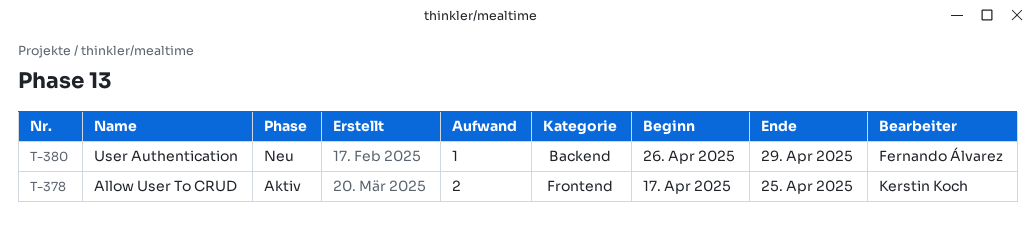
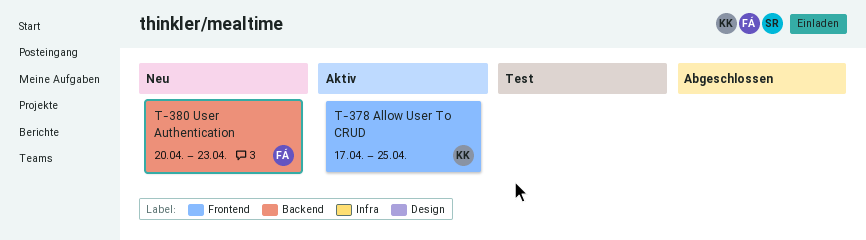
T-380, start: Apr 26 -> Apr 20
T-380, due: Apr 29 -> Apr 23

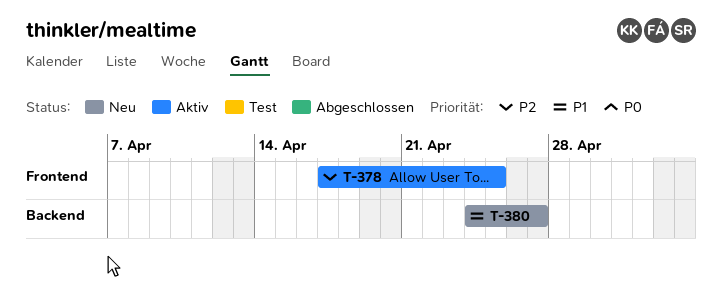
T-380, start: Apr 20 -> Apr 24
T-380, due: Apr 23 -> Apr 27

